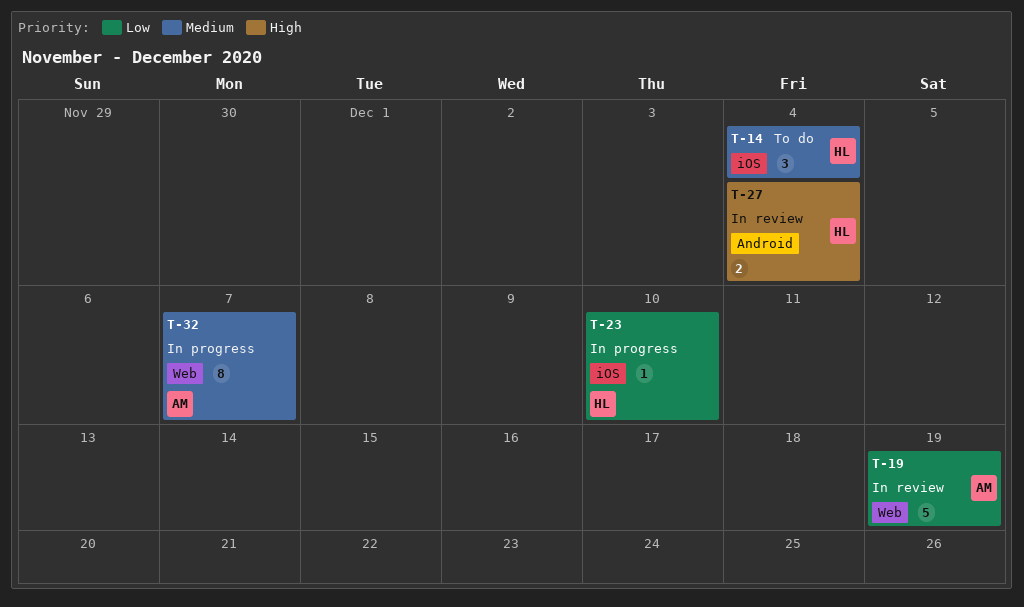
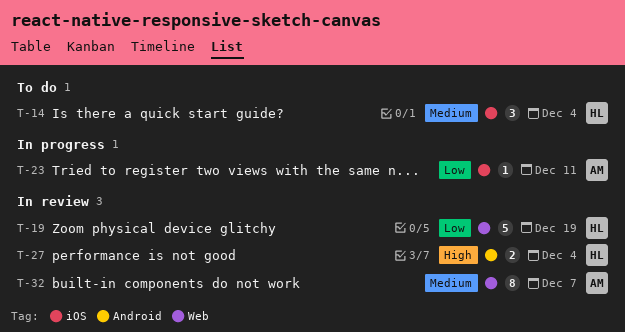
T-19, owner: AM -> HL
T-23, owner: HL -> AM
T-23, due: Dec 10 -> Dec 11
T-32, status: In progress -> In review

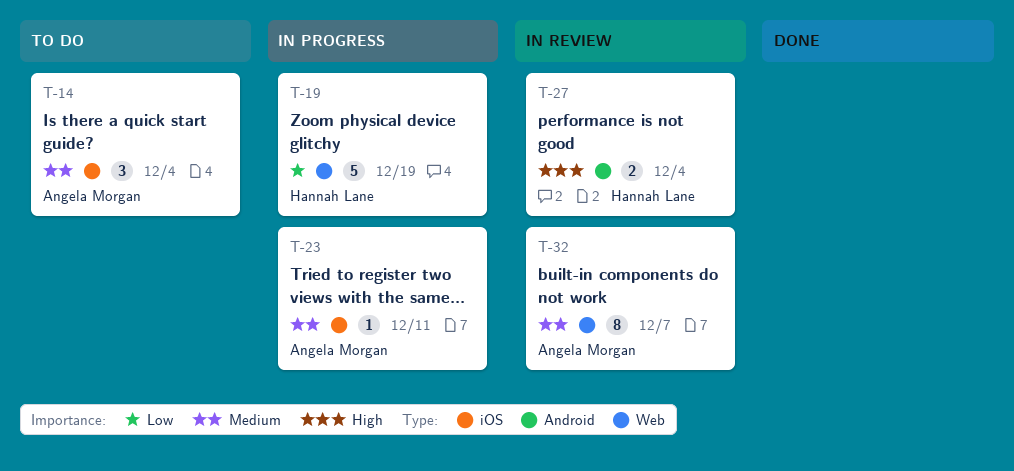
T-14, owner: Hannah Lane -> Angela Morgan
T-19, status: In review -> In progress
T-23, priority: Low -> Medium

